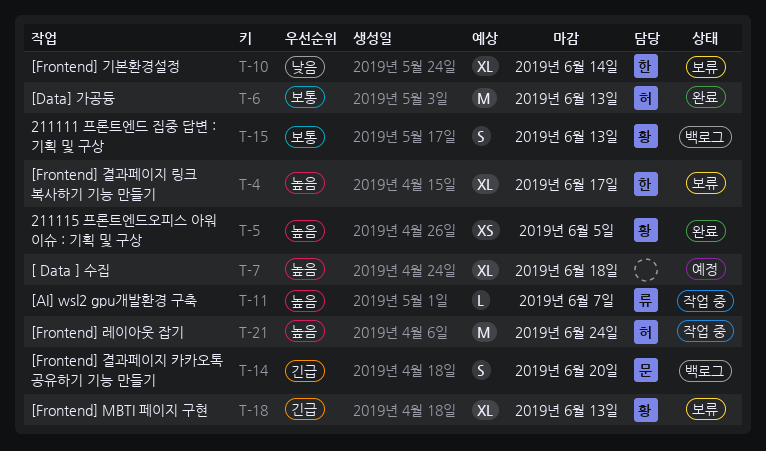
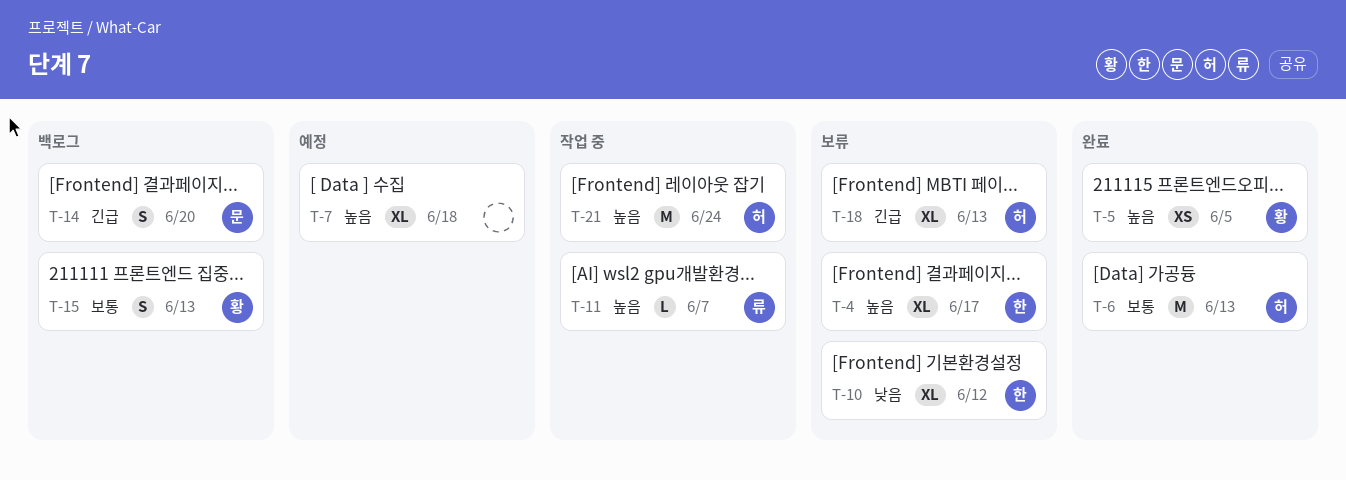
T-10, due: Jun 14 -> Jun 12
T-18, owner: 황 -> 허

